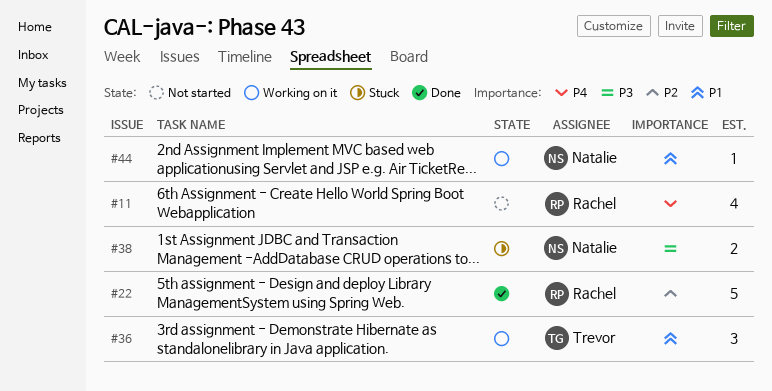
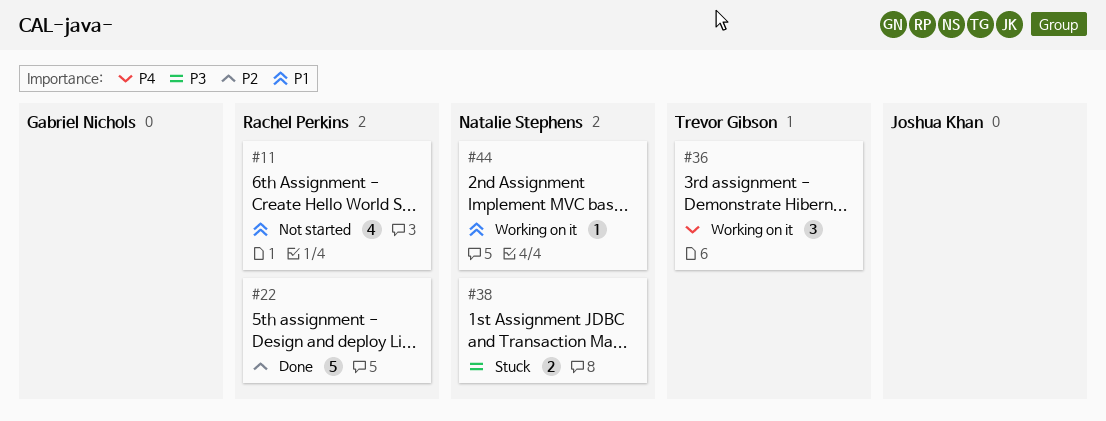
#11, priority: P4 -> P1
#36, priority: P1 -> P4

